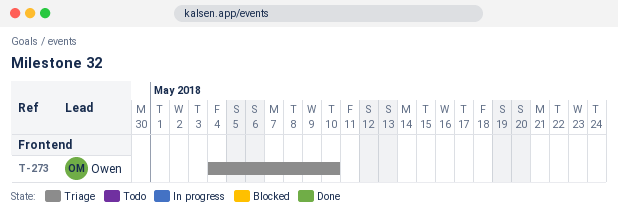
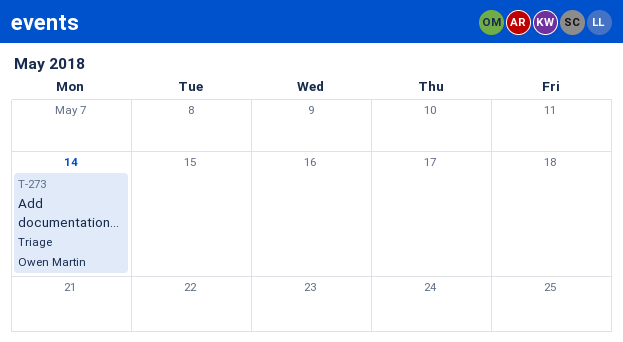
T-273, due: May 10 -> May 14

